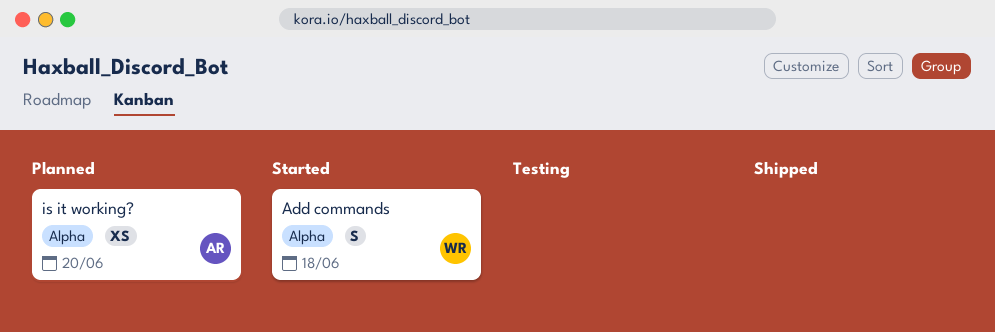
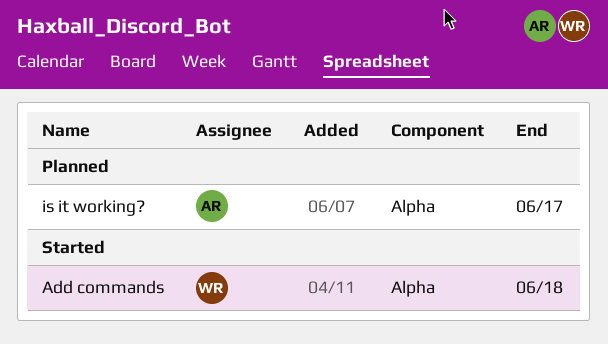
is it working?, due: Jun 20 -> Jun 17

